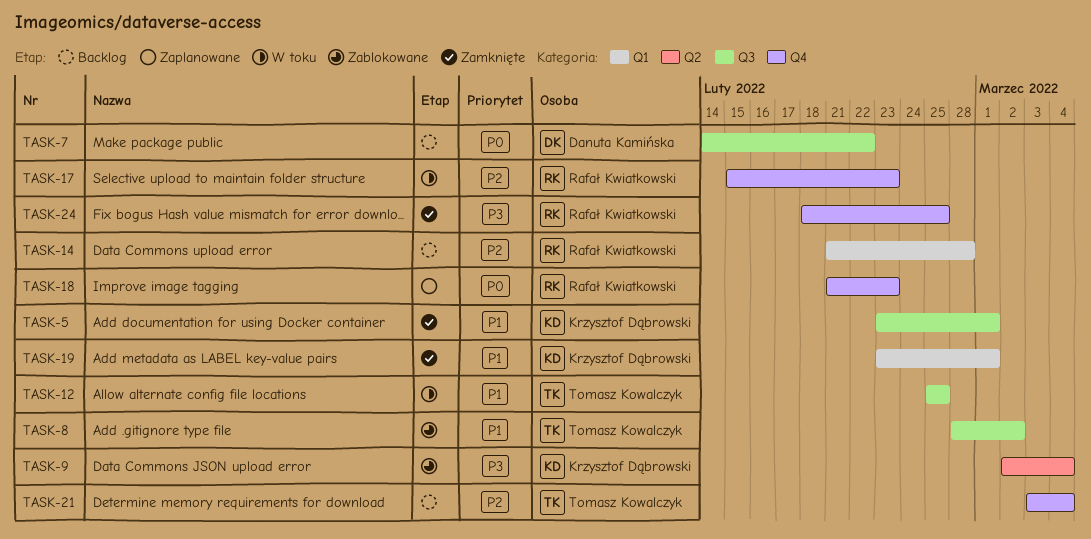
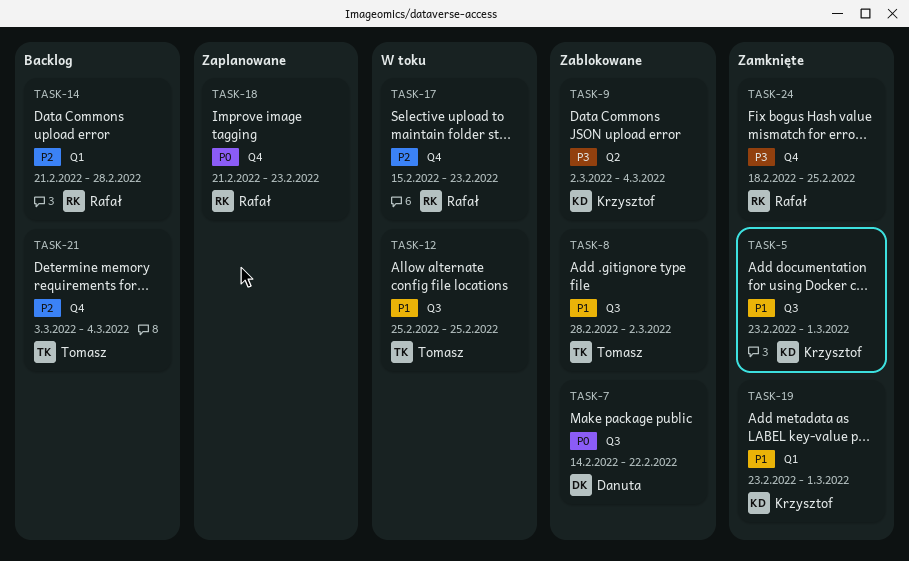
TASK-7, status: Backlog -> Zablokowane

